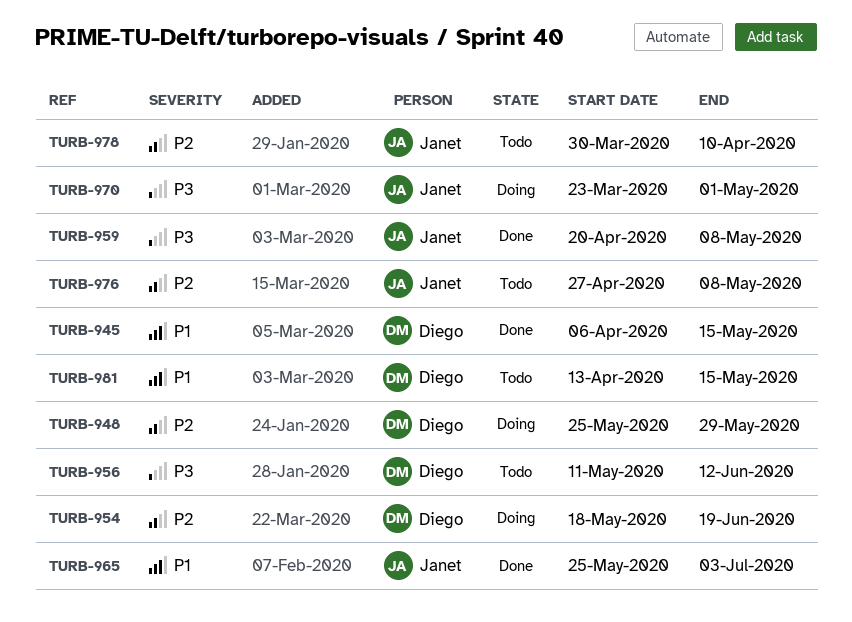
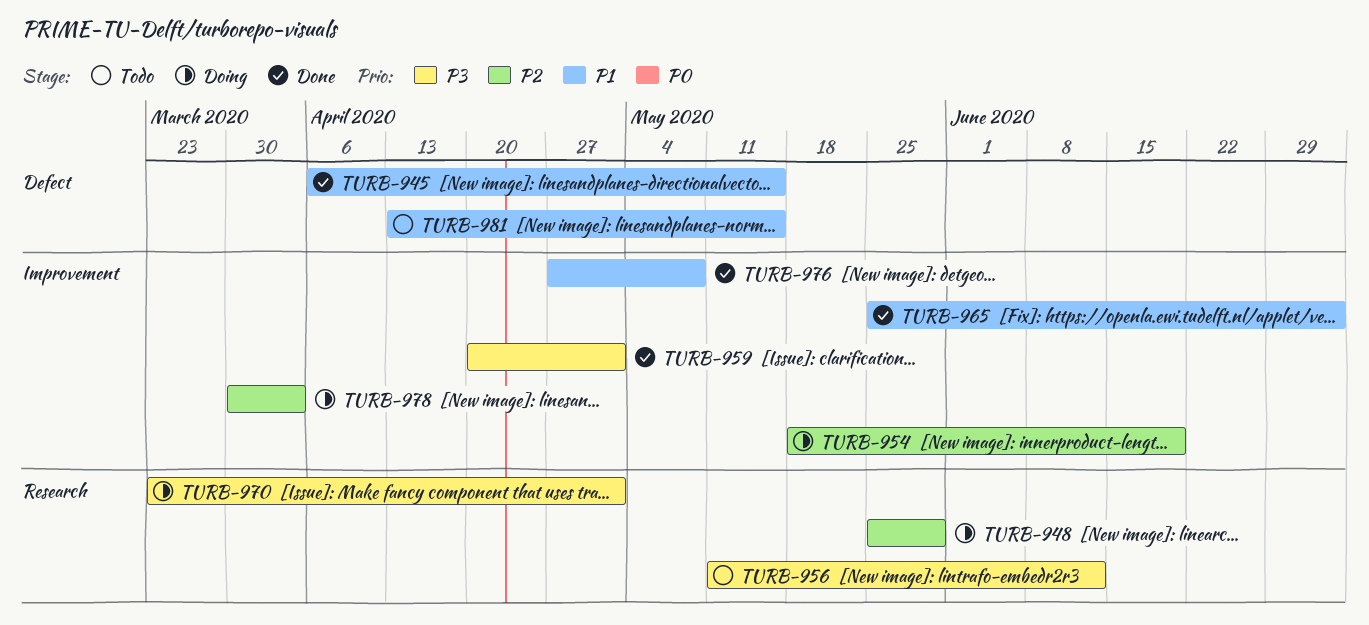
TURB-959, due: May 8 -> May 1
TURB-976, status: Todo -> Done
TURB-976, priority: P2 -> P1
TURB-978, status: Todo -> Doing
TURB-978, due: Apr 10 -> Apr 3

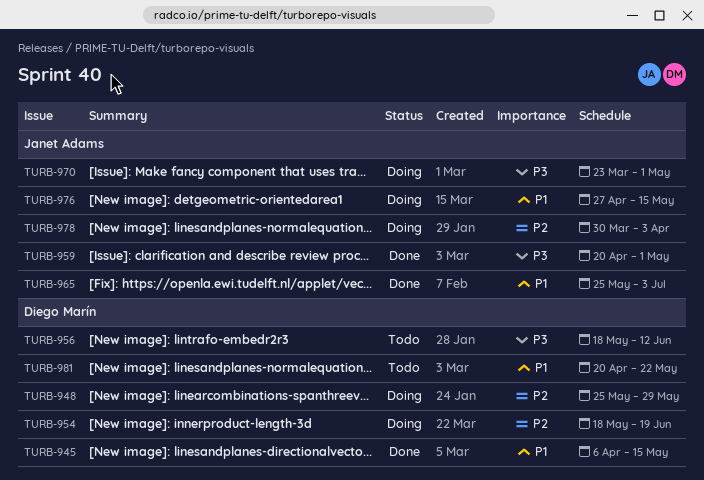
TURB-956, start: May 11 -> May 18
TURB-976, status: Done -> Doing
TURB-976, due: May 8 -> May 15
TURB-981, start: Apr 13 -> Apr 20
TURB-981, due: May 15 -> May 22

